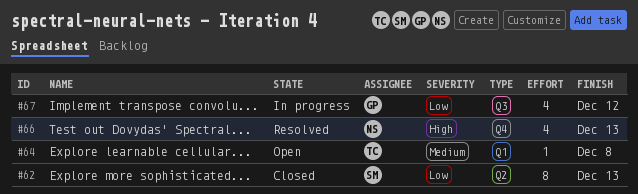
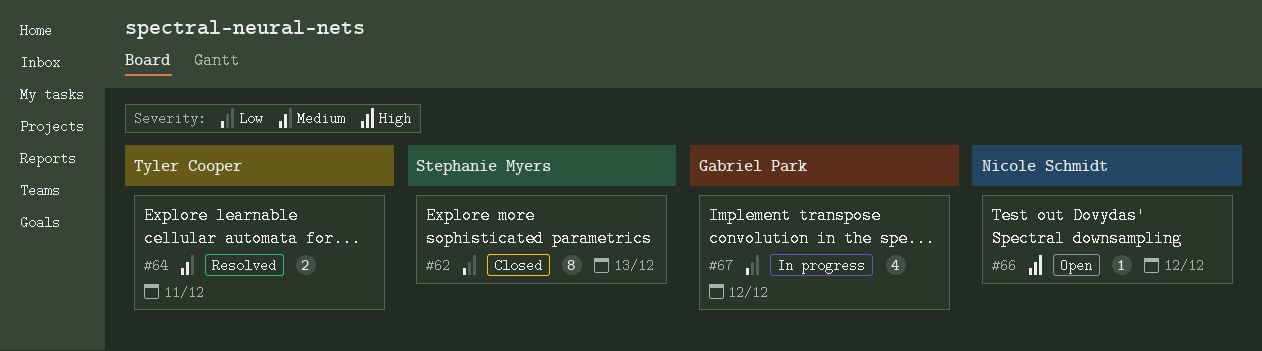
#64, status: Open -> Resolved
#64, estimate: 1 -> 2
#64, due: Dec 8 -> Dec 11
#66, status: Resolved -> Open
#66, estimate: 4 -> 1
#66, due: Dec 13 -> Dec 12

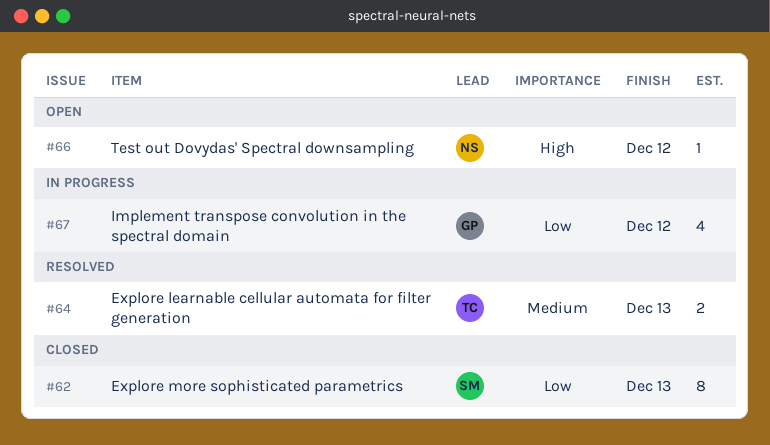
#64, due: Dec 11 -> Dec 13

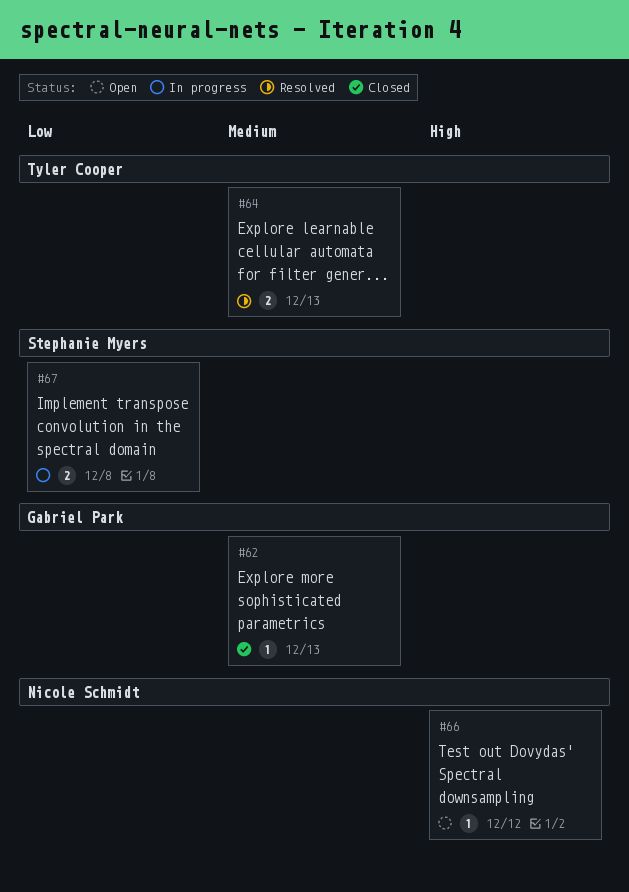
#62, owner: Stephanie Myers -> Gabriel Park
#62, priority: Low -> Medium
#62, estimate: 8 -> 1
#67, owner: Gabriel Park -> Stephanie Myers
#67, estimate: 4 -> 2
#67, due: Dec 12 -> Dec 8

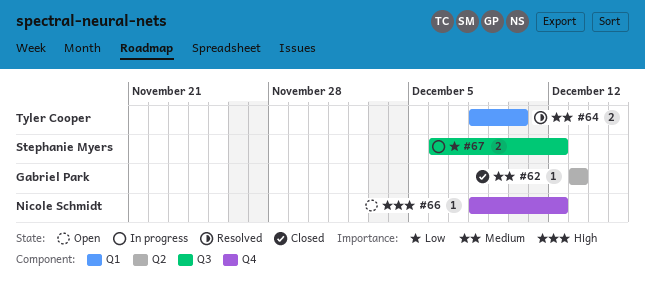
#64, due: Dec 13 -> Dec 10
#67, due: Dec 8 -> Dec 12

